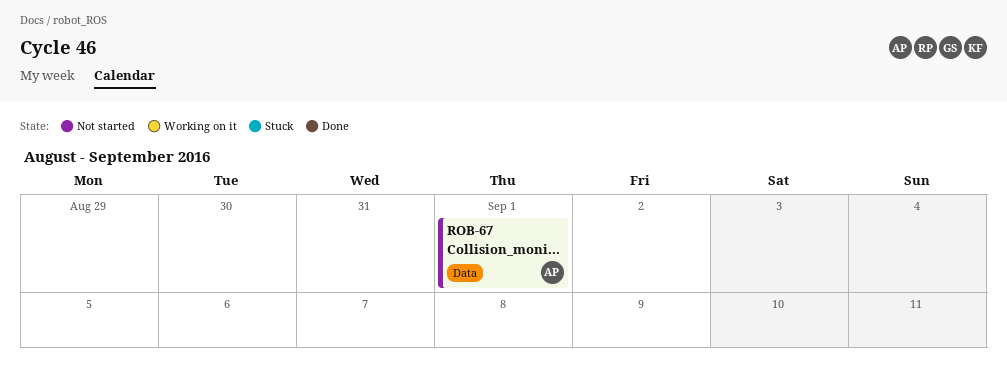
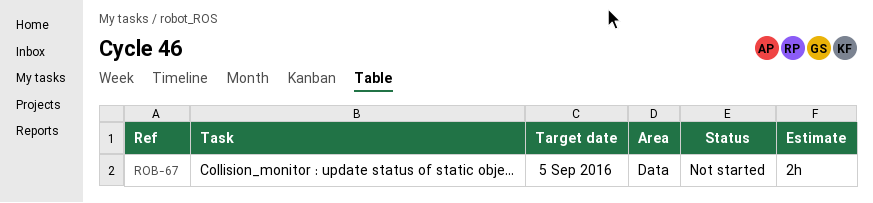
ROB-67, due: Sep 1 -> Sep 5

